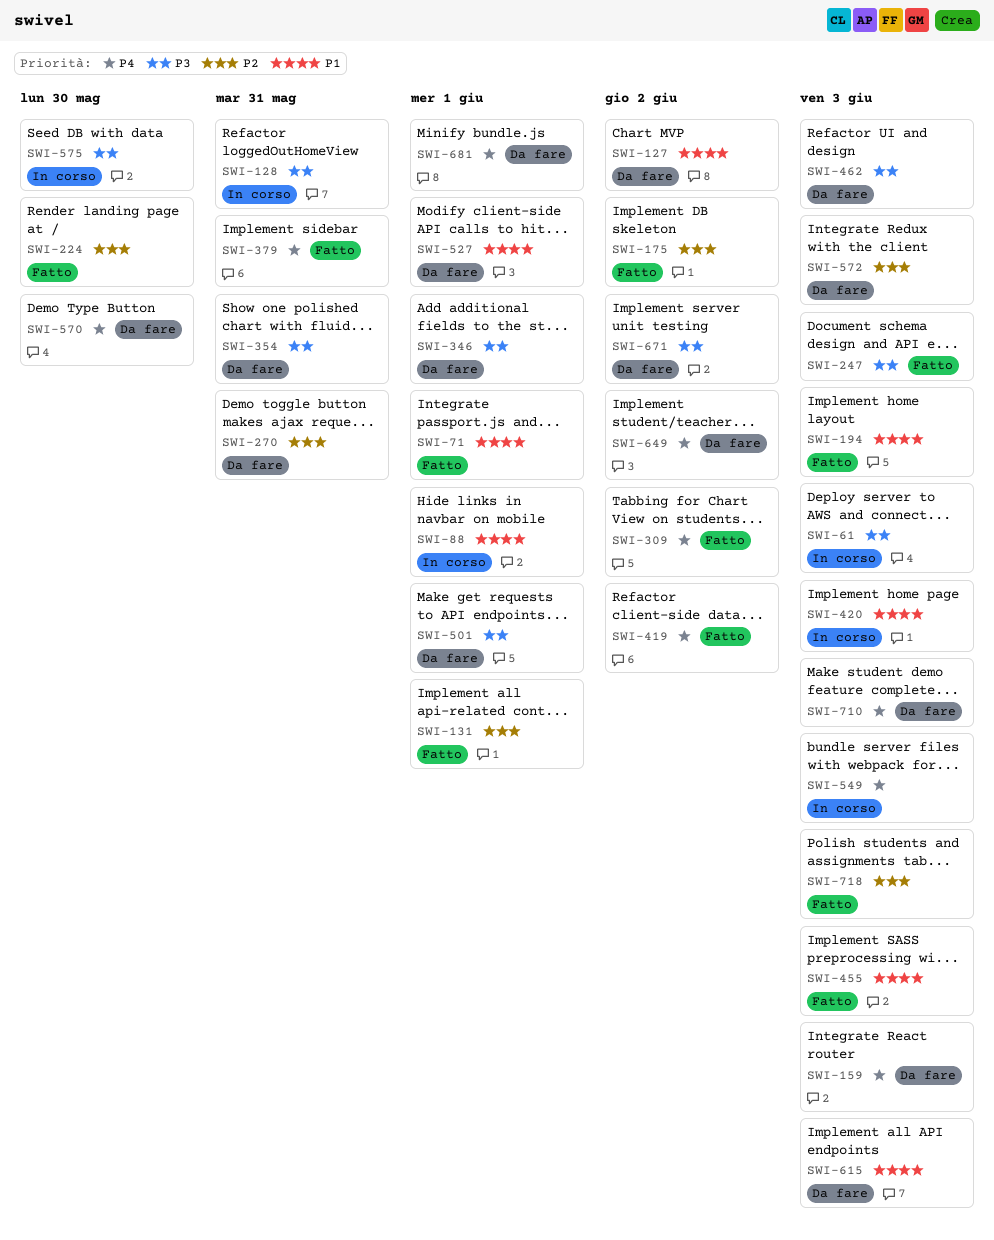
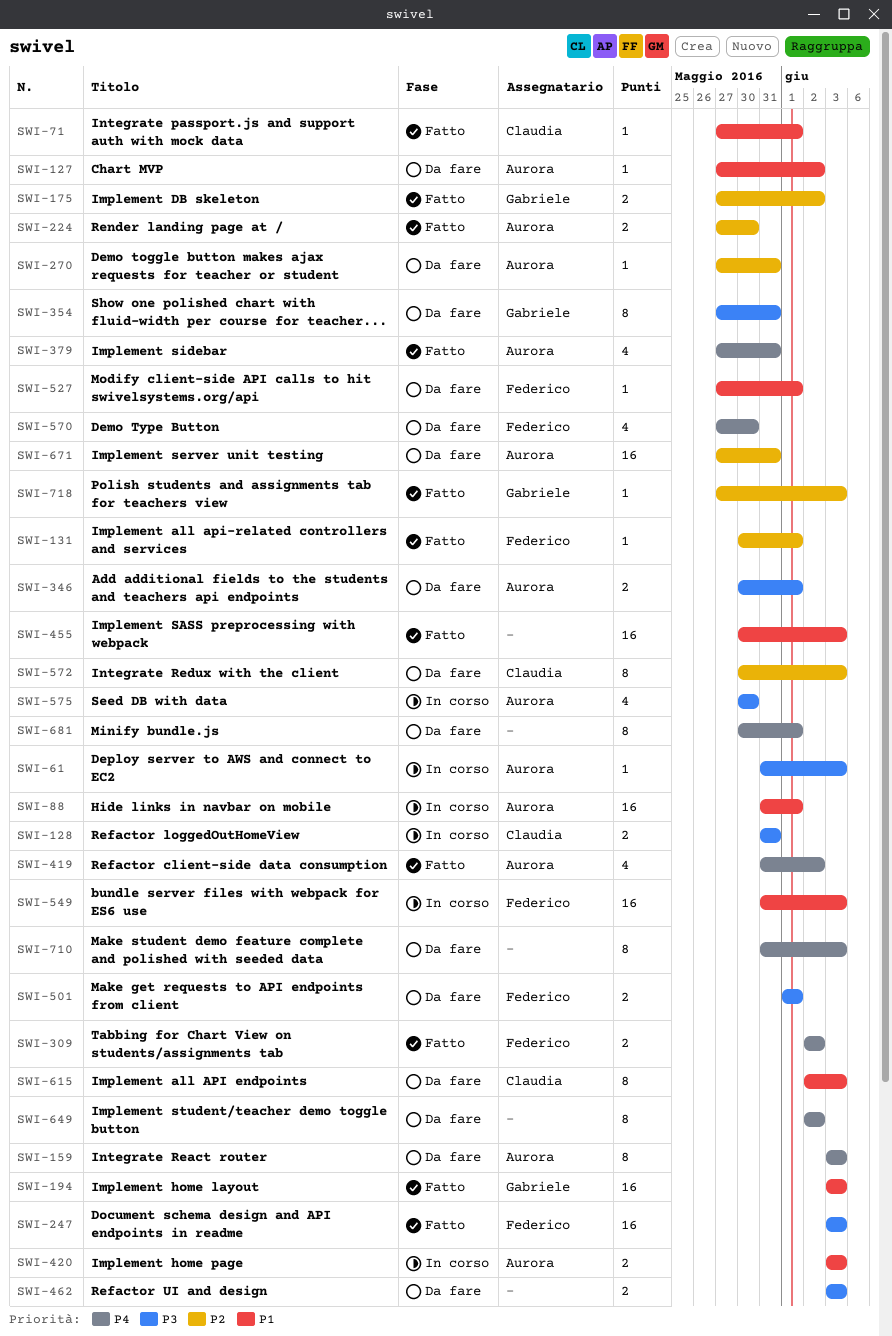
SWI-549, priority: P4 -> P1
SWI-671, priority: P3 -> P2
SWI-671, due: Jun 2 -> May 31

